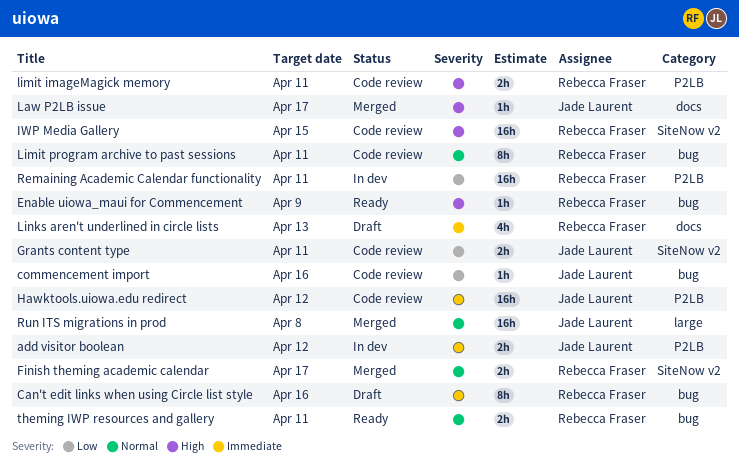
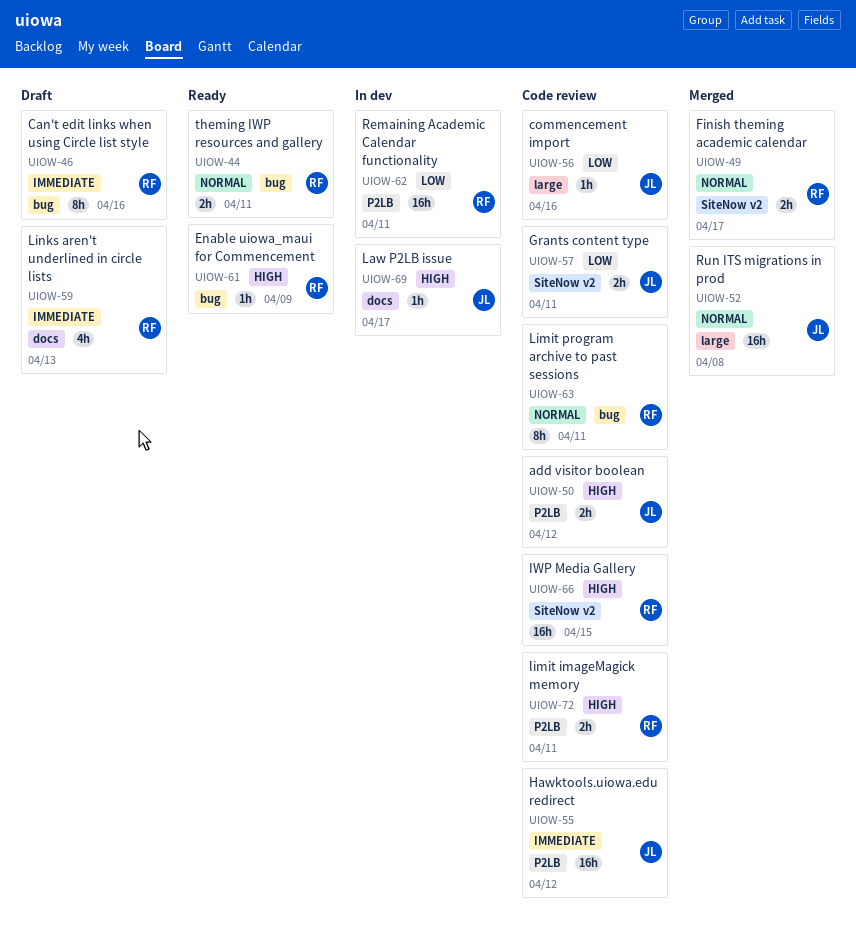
add visitor boolean, status: In dev -> Code review
add visitor boolean, priority: Immediate -> High
commencement import, label: bug -> large
Law P2LB issue, status: Merged -> In dev

